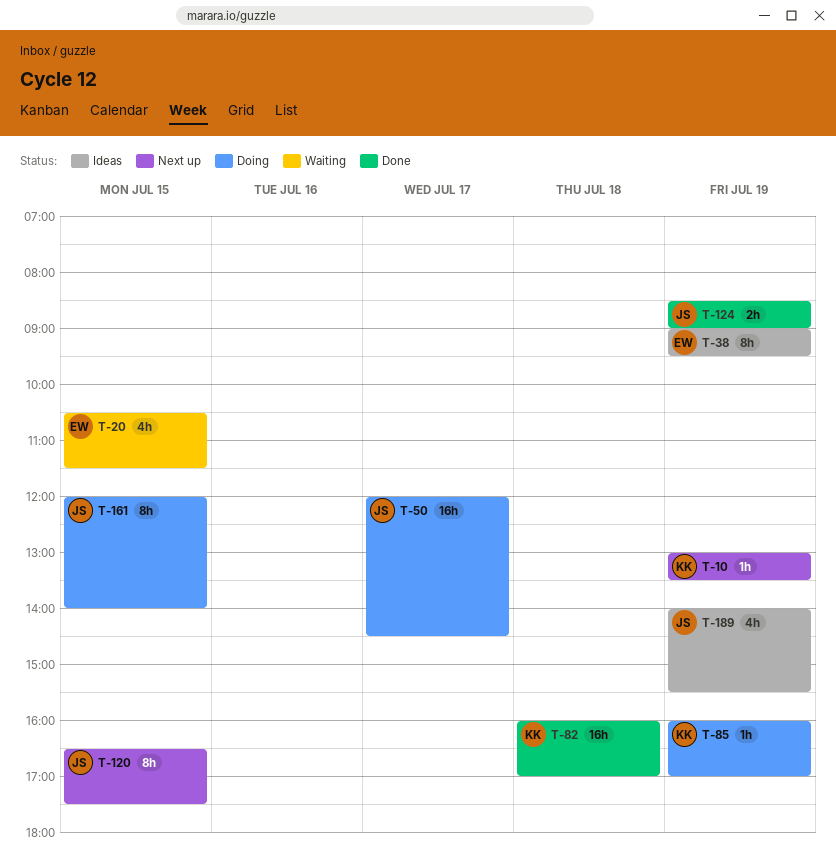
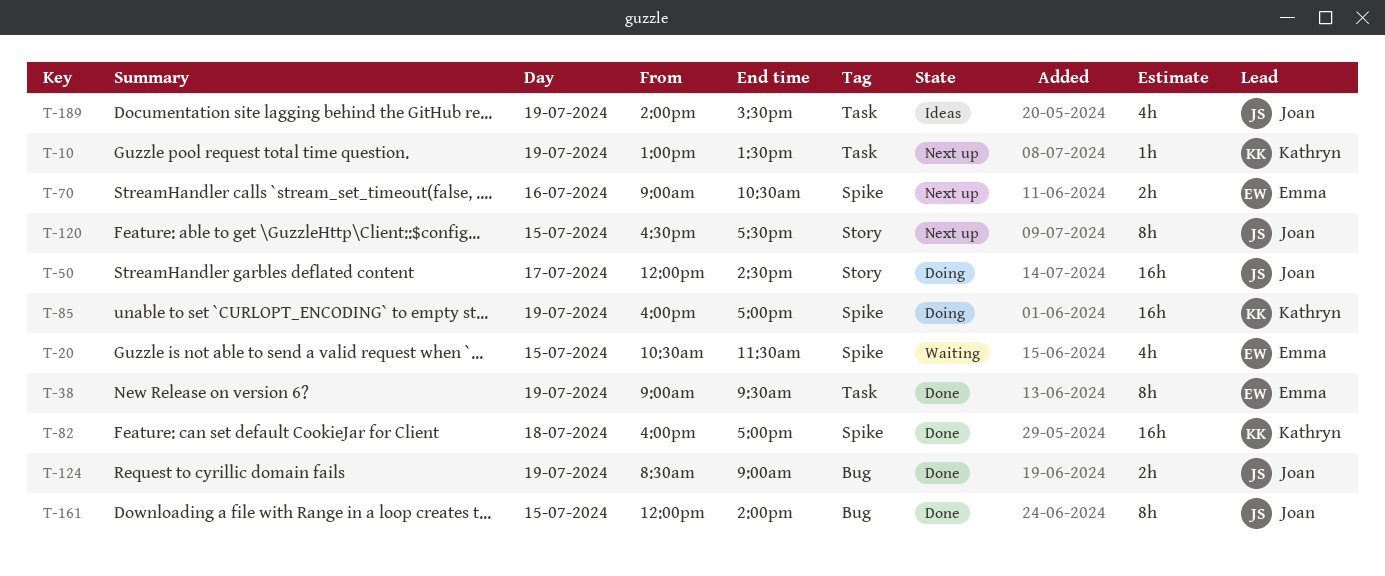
T-38, status: Ideas -> Done
T-70: none -> present
T-85, estimate: 1h -> 16h
T-161, status: Doing -> Done

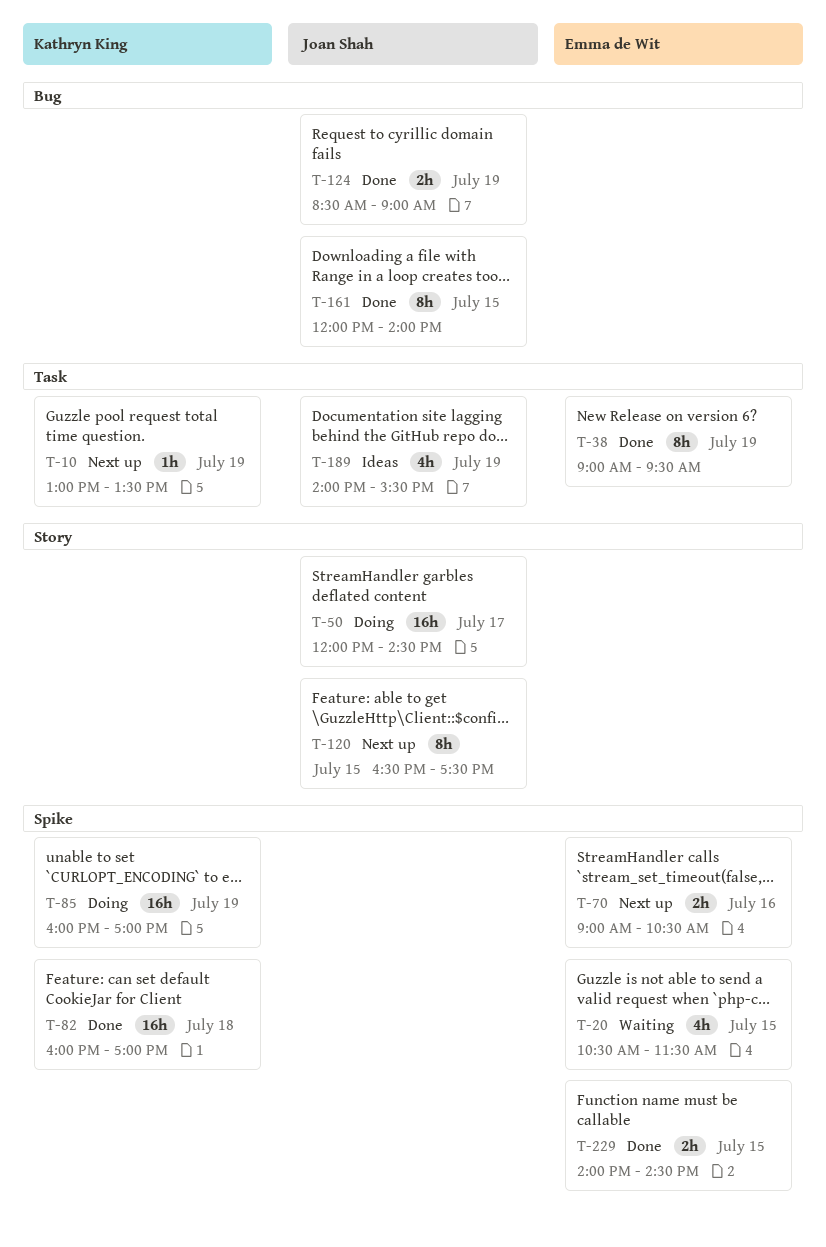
T-229: none -> present

